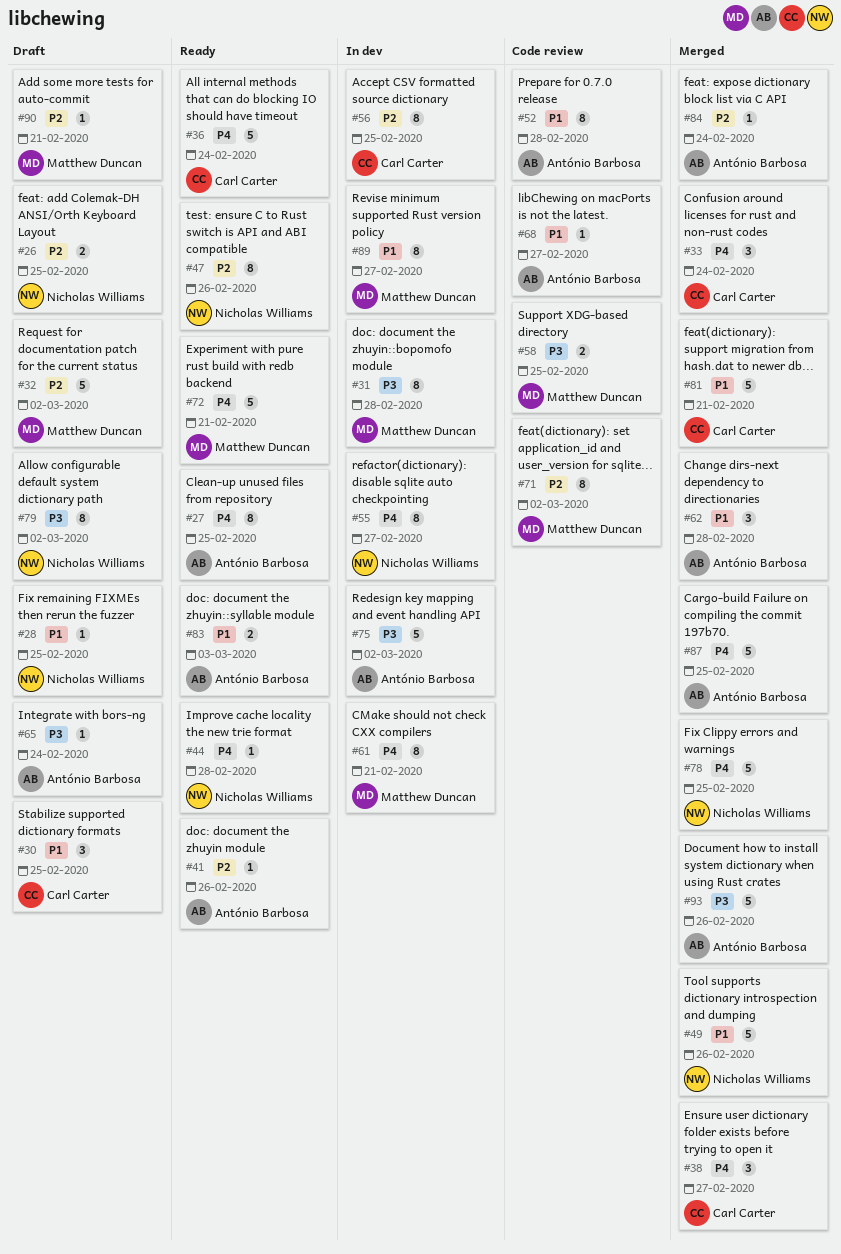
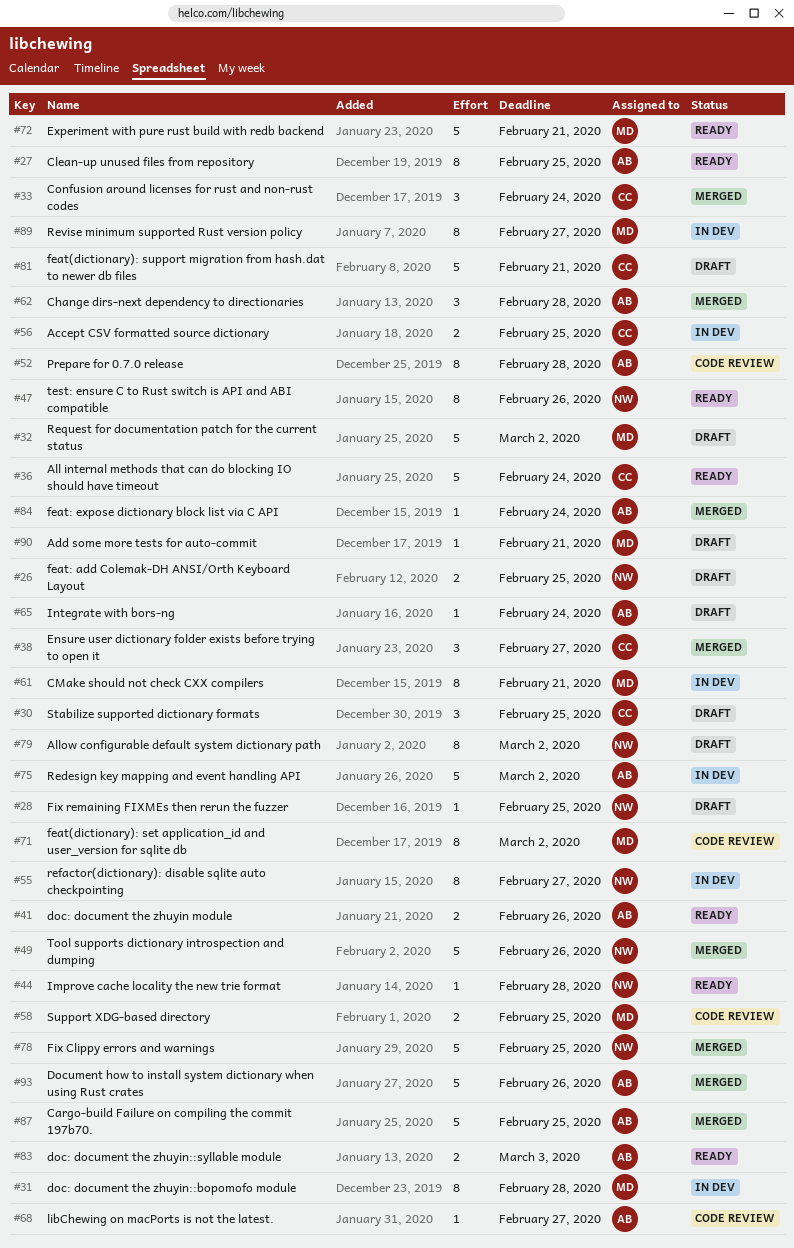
#41, estimate: 1 -> 2
#56, estimate: 8 -> 2
#81, status: Merged -> Draft

